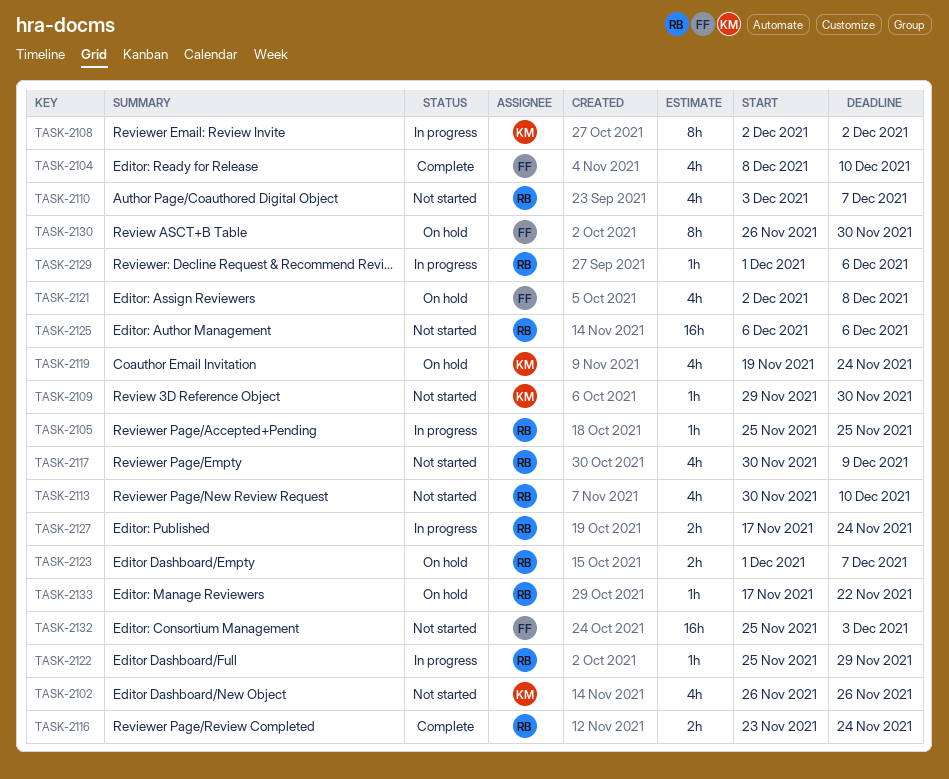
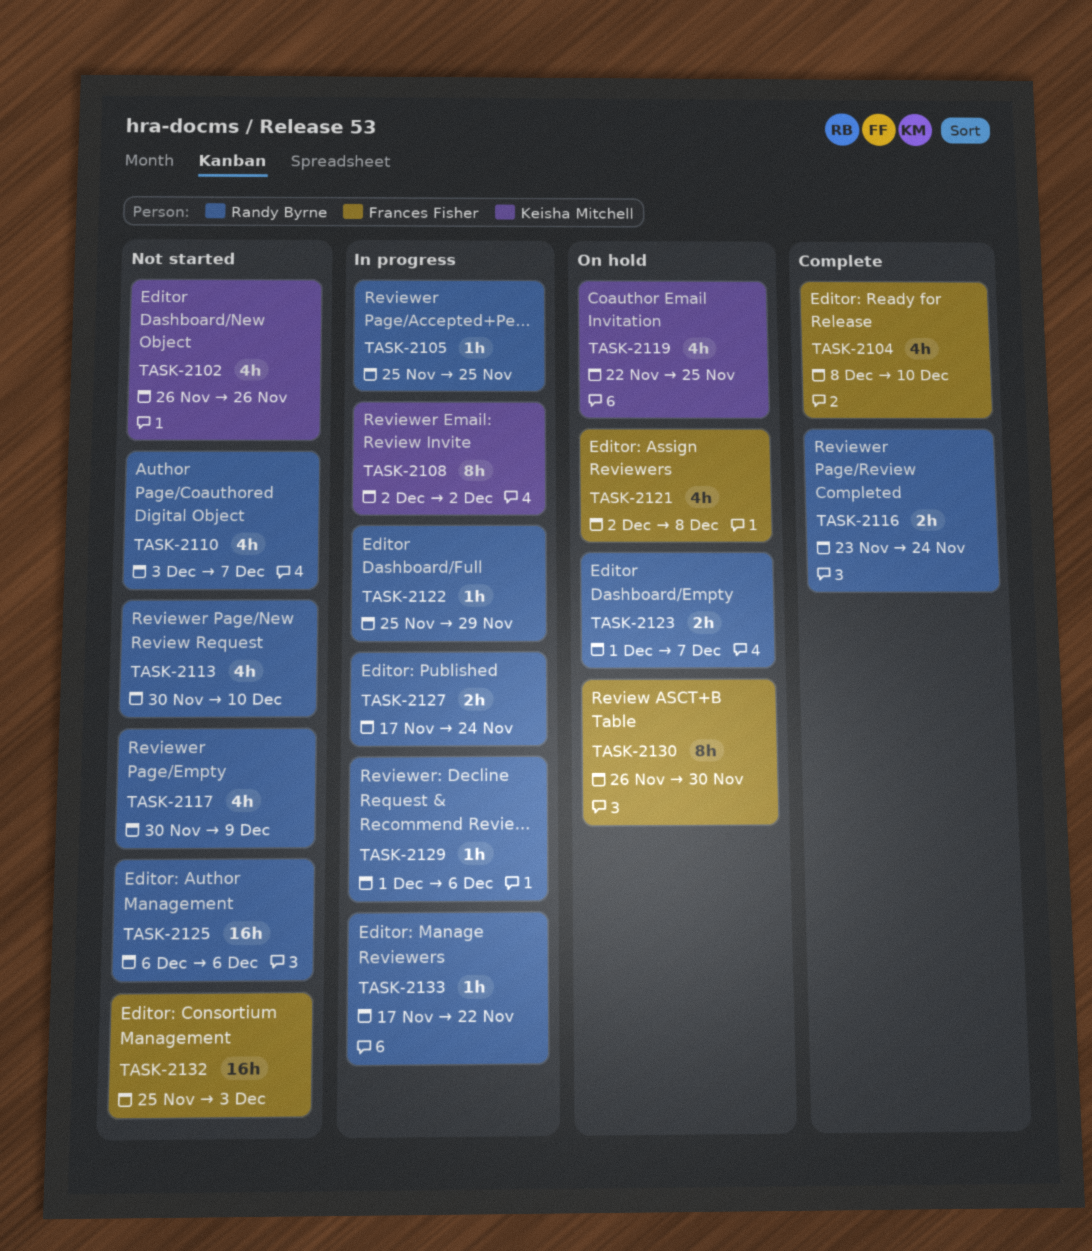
TASK-2109: present -> none
TASK-2119, start: Nov 19 -> Nov 22
TASK-2119, due: Nov 24 -> Nov 25
TASK-2133, status: On hold -> In progress

